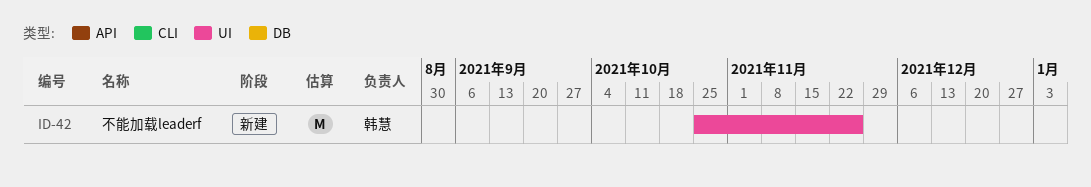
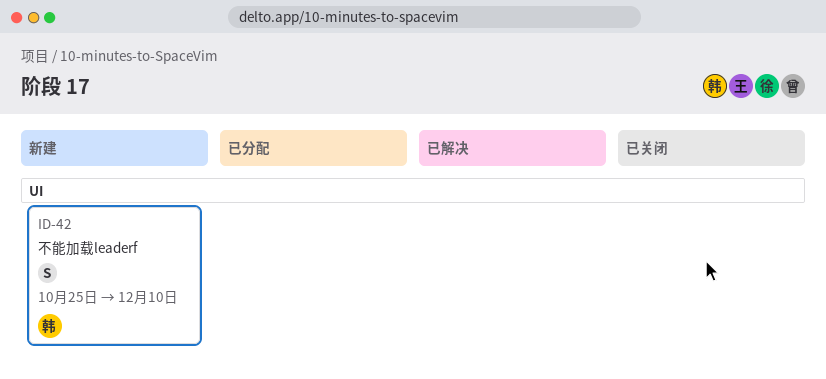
ID-42, estimate: M -> S
ID-42, due: Nov 26 -> Dec 10

